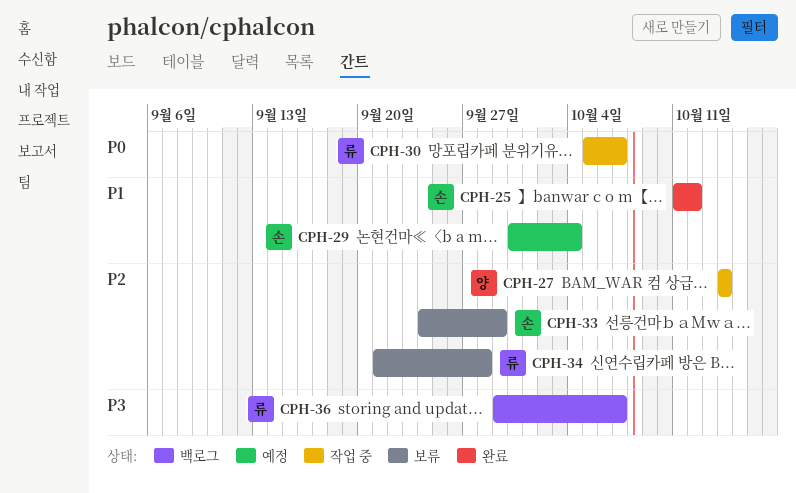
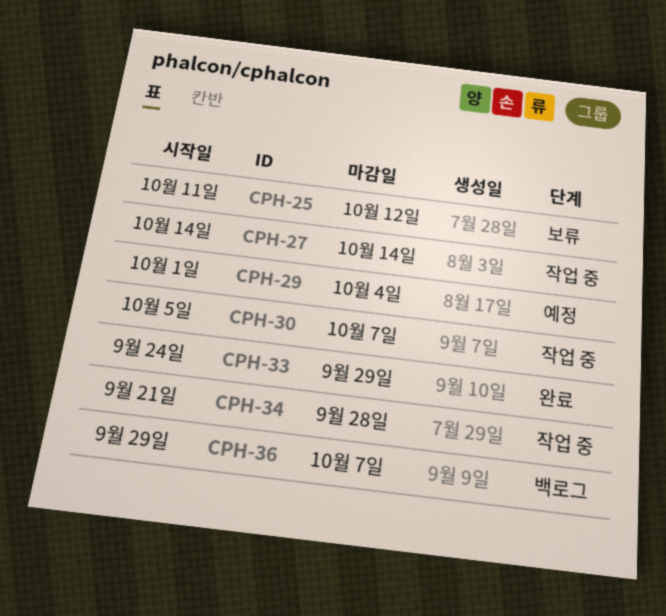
CPH-25, status: 완료 -> 보류
CPH-29, start: Sep 30 -> Oct 1
CPH-33, status: 보류 -> 완료
CPH-34, status: 보류 -> 작업 중

